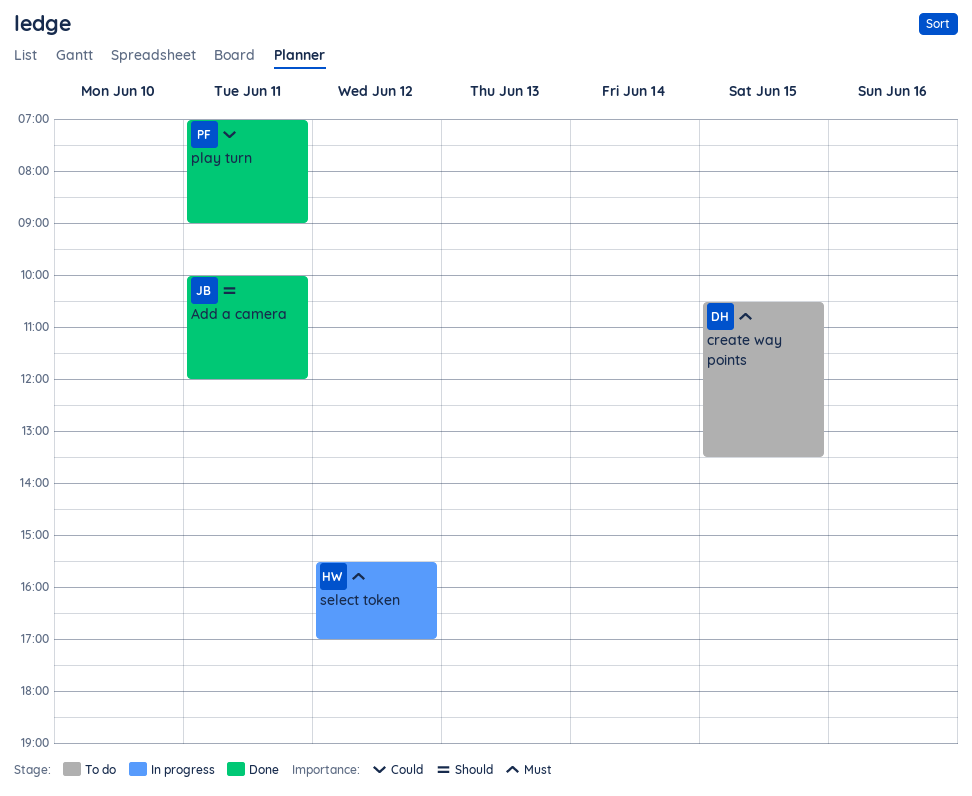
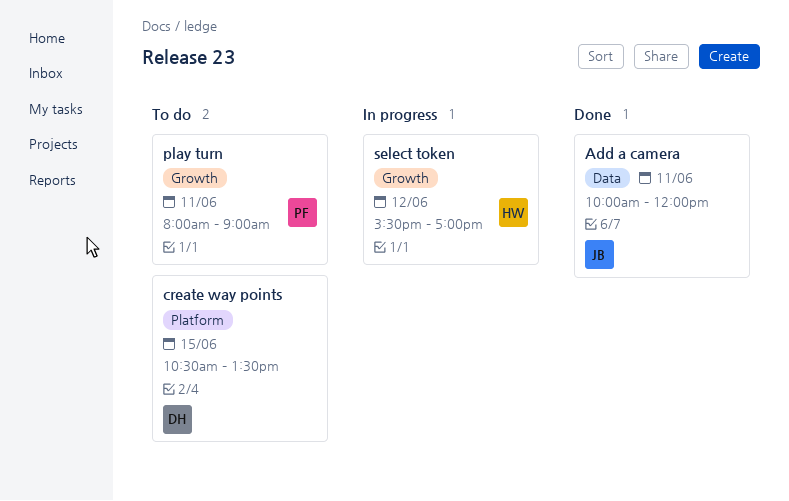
play turn, status: Done -> To do
play turn, begins: 07:00 -> 08:00

